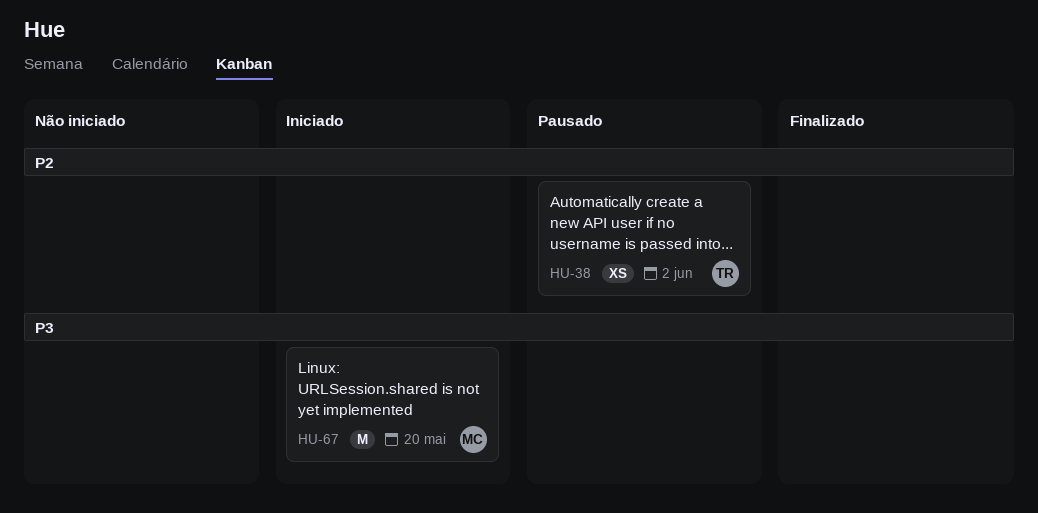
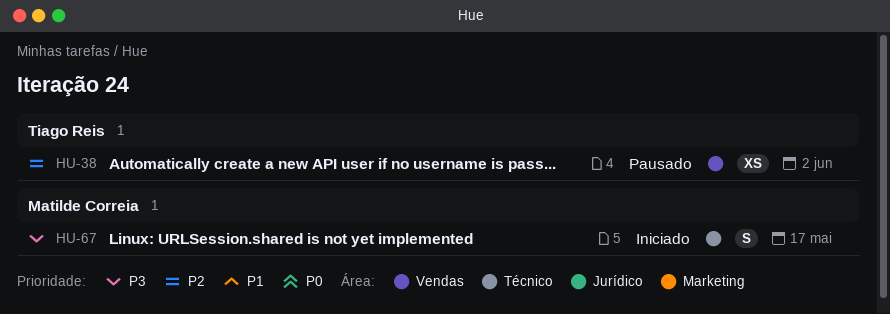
HU-67, estimate: M -> S
HU-67, due: May 20 -> May 17

